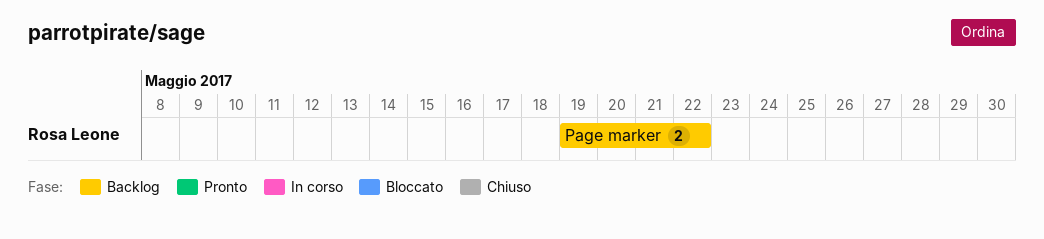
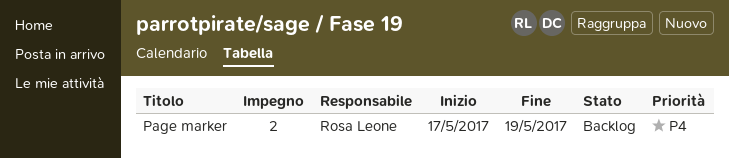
Page marker, start: May 19 -> May 17
Page marker, due: May 22 -> May 19

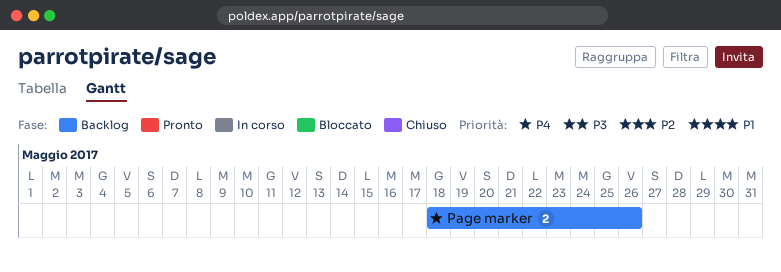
Page marker, start: May 17 -> May 18
Page marker, due: May 19 -> May 26

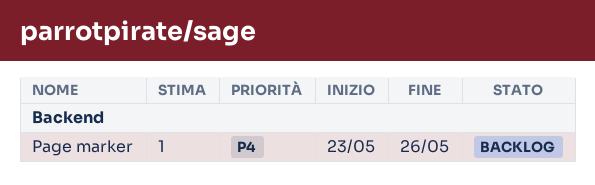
Page marker, estimate: 2 -> 1
Page marker, start: May 18 -> May 23

